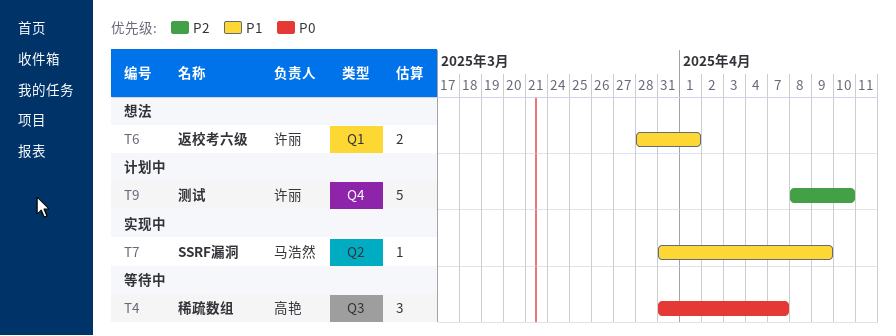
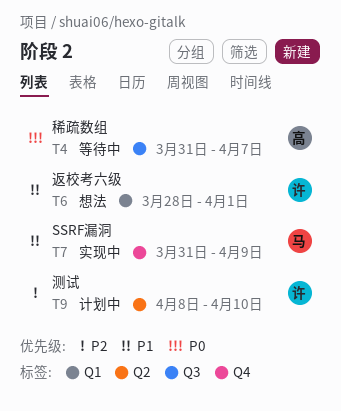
T7, label: Q2 -> Q4
T9, label: Q4 -> Q2

